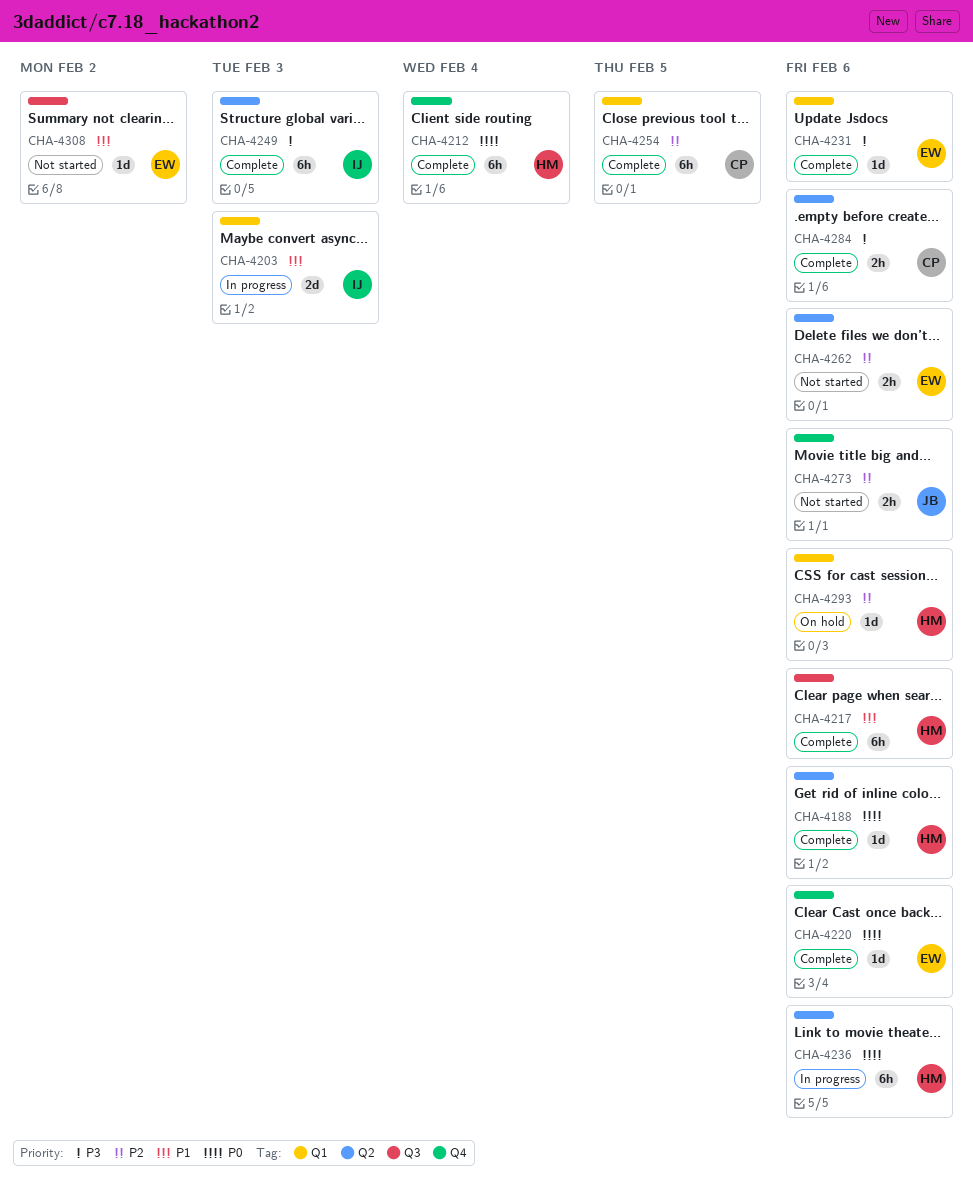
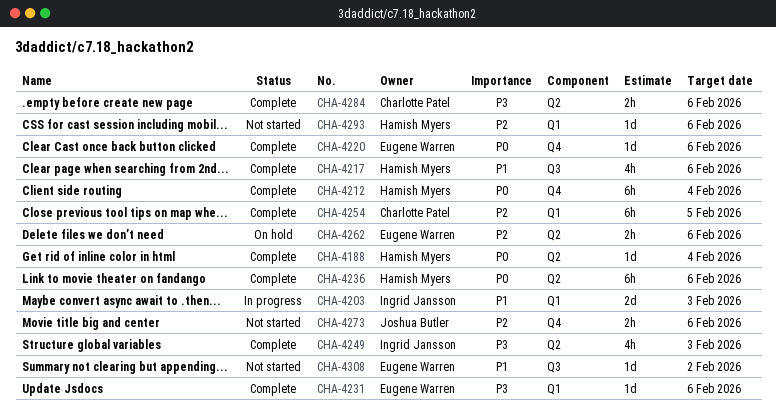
CHA-4188, due: Feb 6 -> Feb 4
CHA-4217, estimate: 6h -> 4h
CHA-4236, status: In progress -> Complete
CHA-4249, estimate: 6h -> 4h
CHA-4262, status: Not started -> On hold
CHA-4293, status: On hold -> Not started

